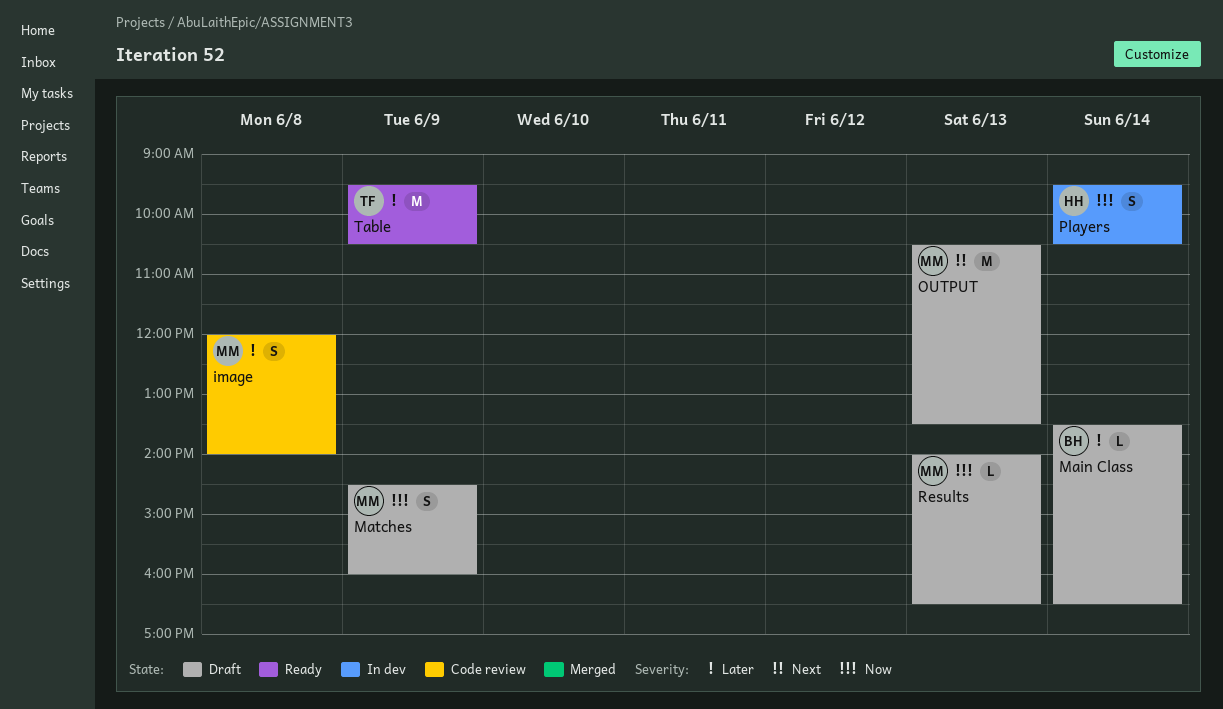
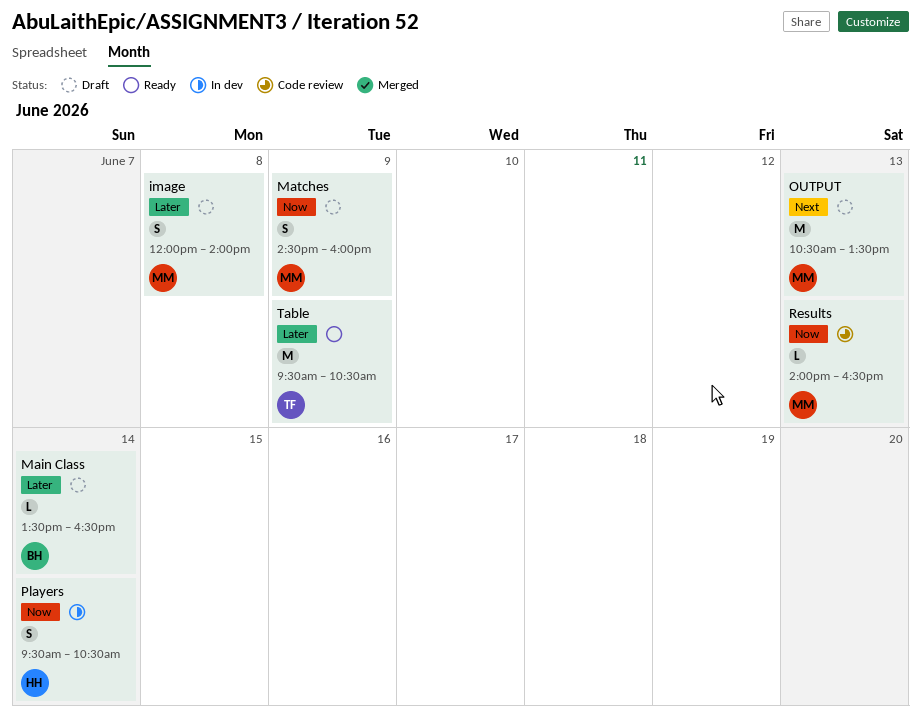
image, status: Code review -> Draft
Results, status: Draft -> Code review

